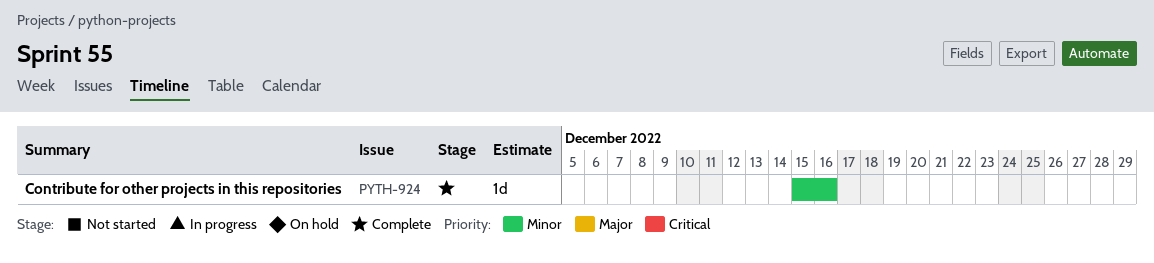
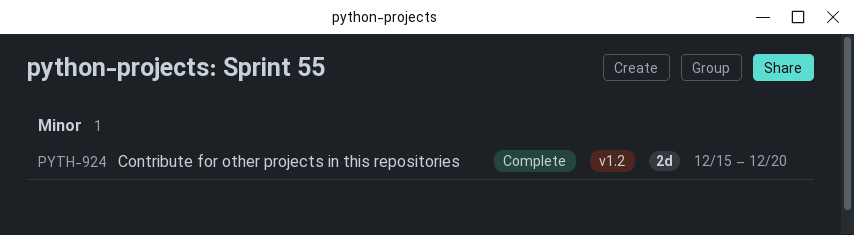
PYTH-924, estimate: 1d -> 2d
PYTH-924, due: Dec 16 -> Dec 20

